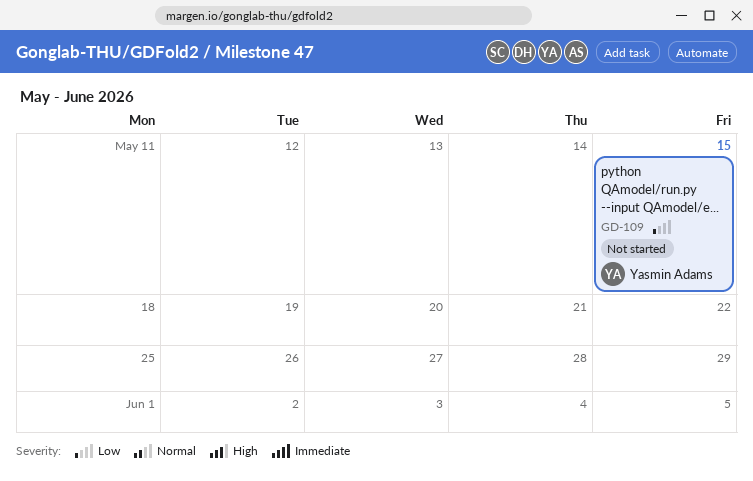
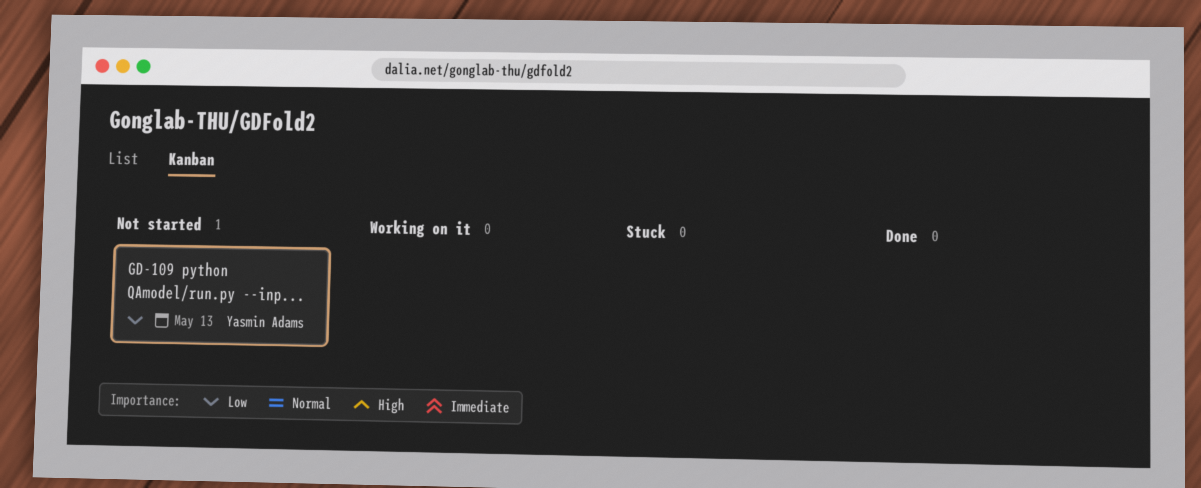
GD-109, due: May 15 -> May 13

